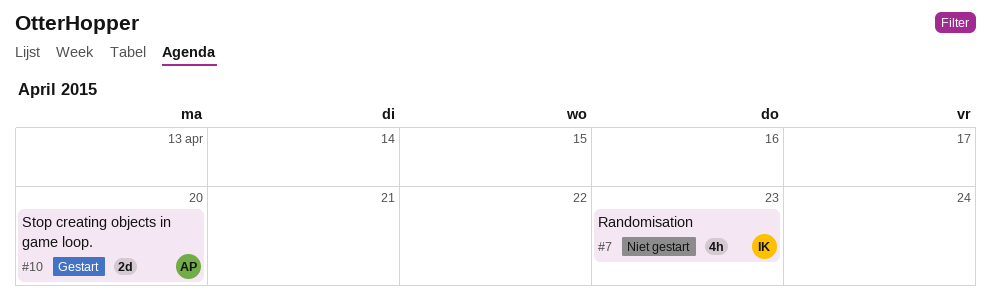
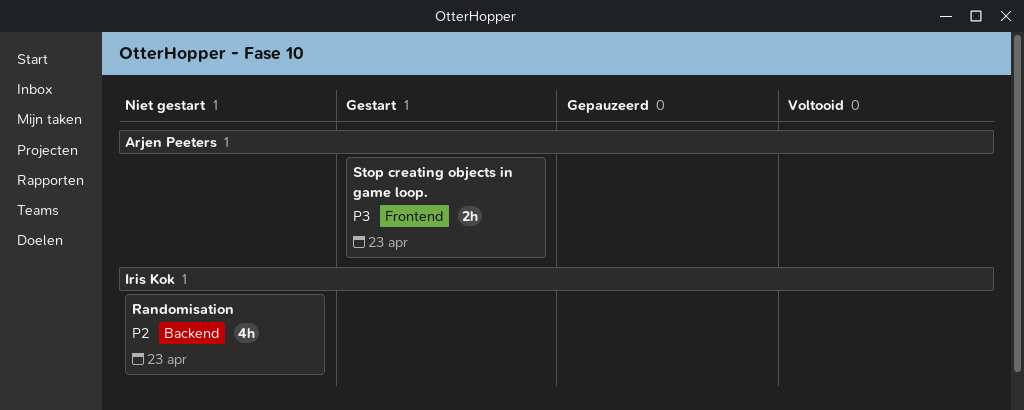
Stop creating objects in game loop., estimate: 2d -> 2h
Stop creating objects in game loop., due: Apr 20 -> Apr 23

